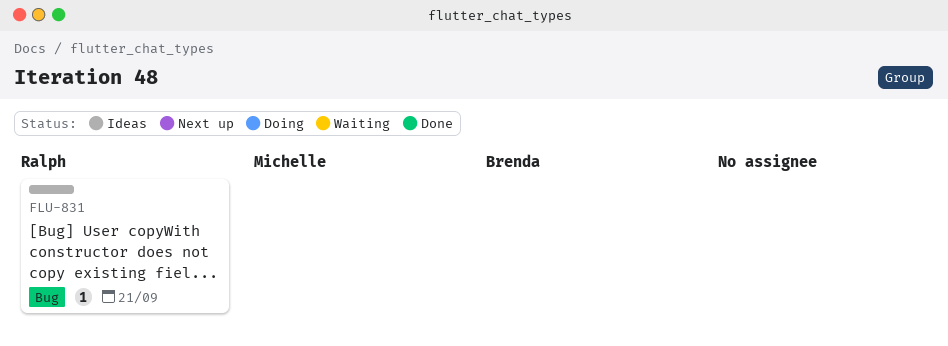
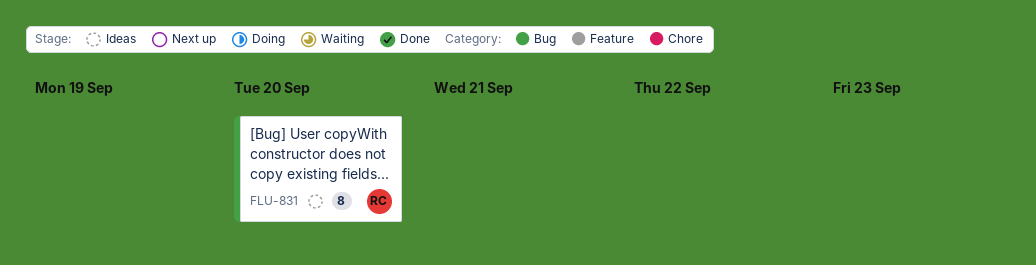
FLU-831, estimate: 1 -> 8
FLU-831, due: Sep 21 -> Sep 20

